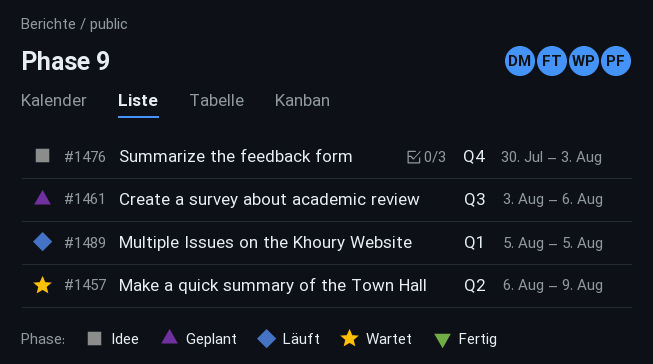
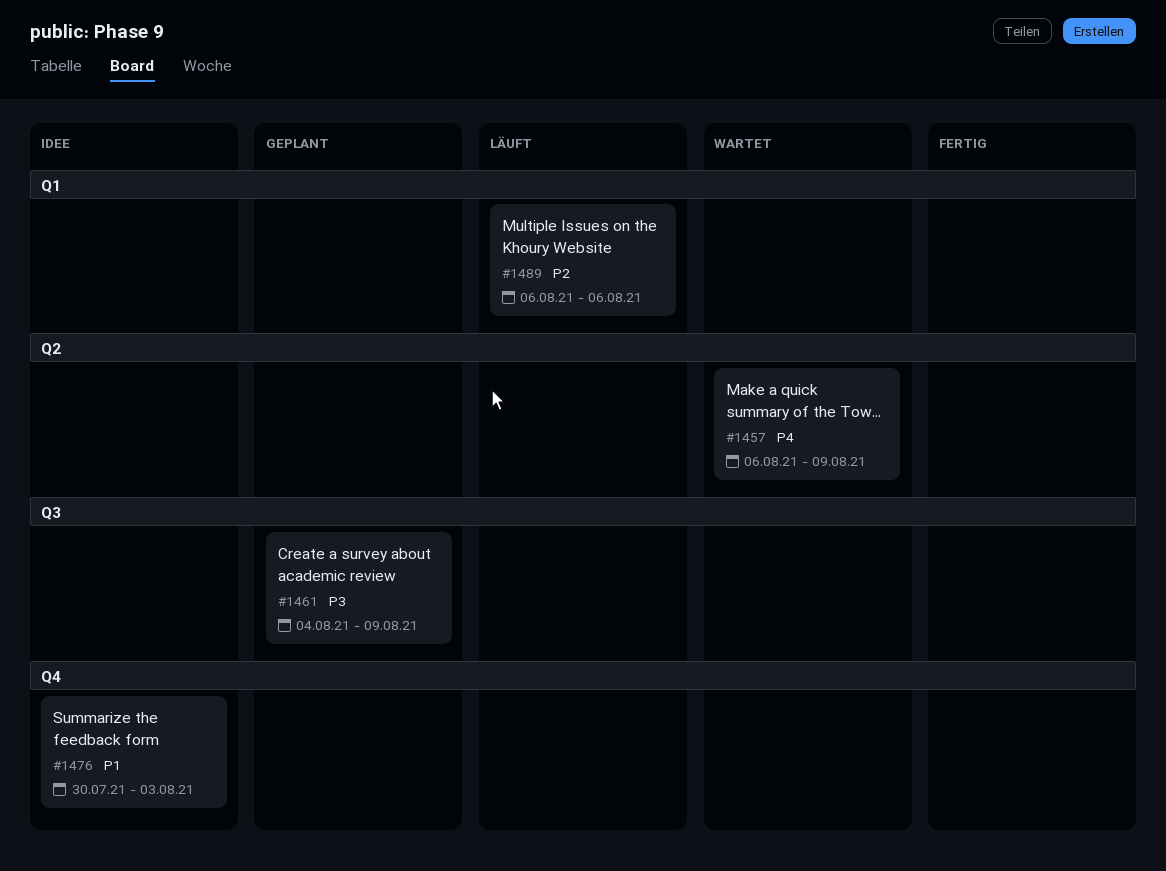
#1461, start: Aug 3 -> Aug 4
#1461, due: Aug 6 -> Aug 9
#1489, start: Aug 5 -> Aug 6
#1489, due: Aug 5 -> Aug 6

